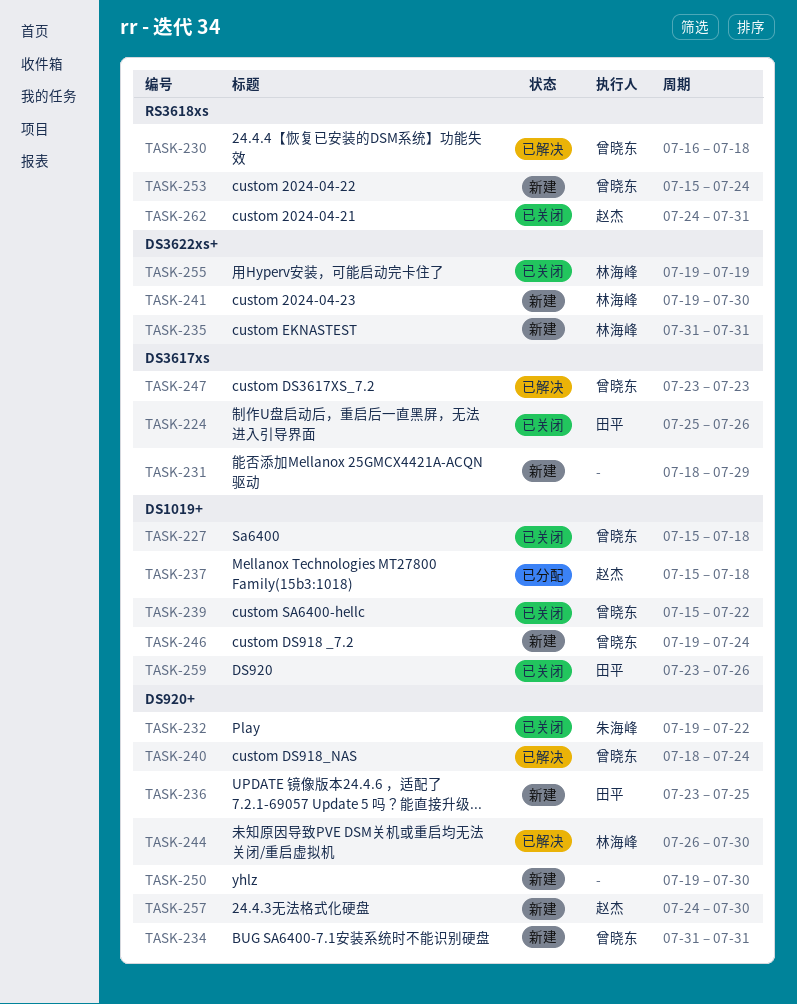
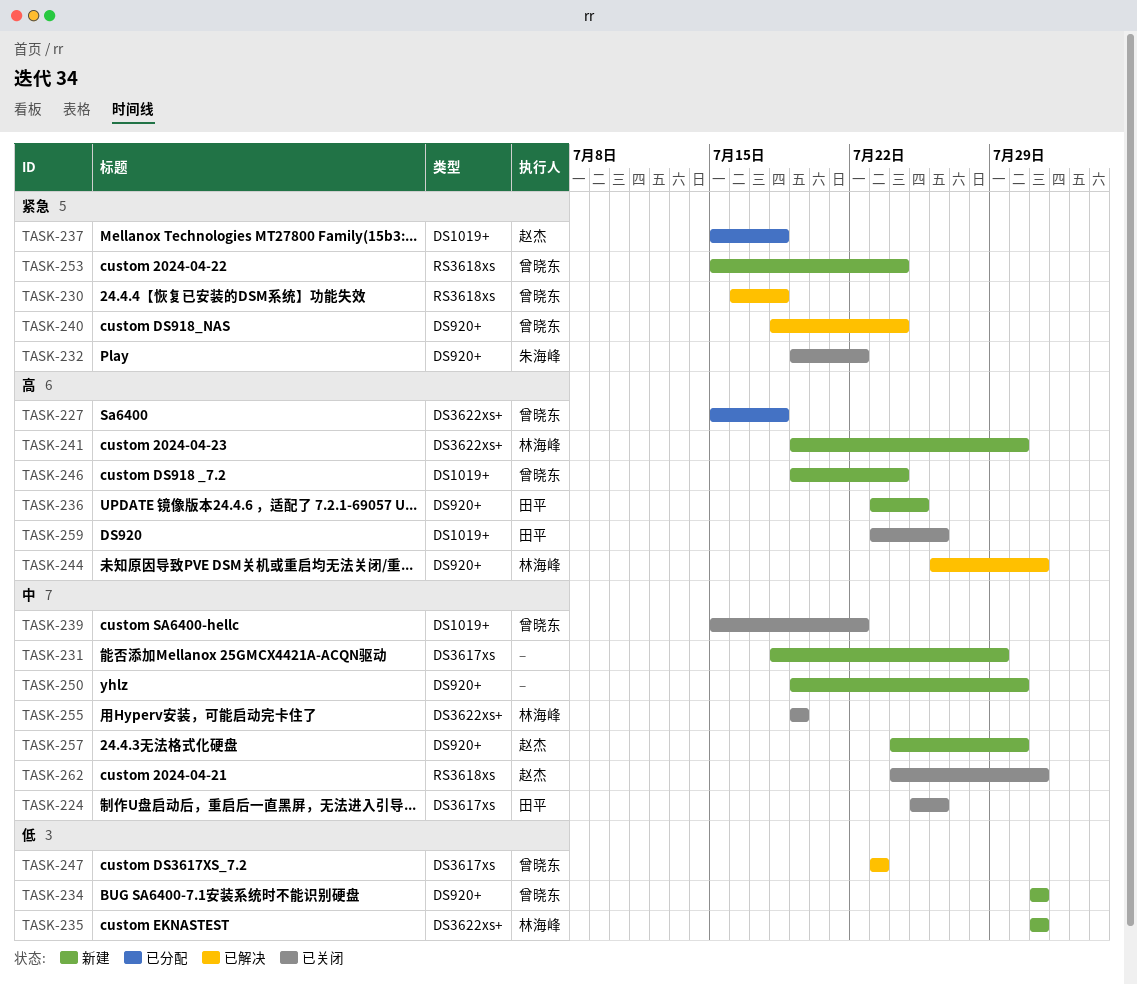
TASK-227, status: 已关闭 -> 已分配
TASK-227, label: DS1019+ -> DS3622xs+
TASK-244, due: Jul 30 -> Jul 31

